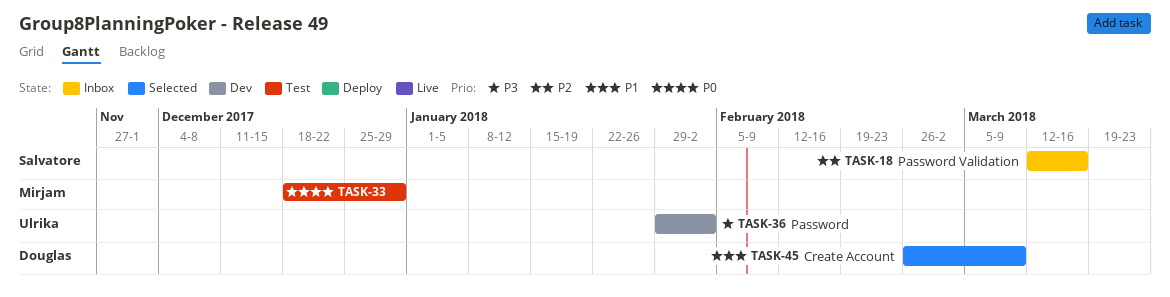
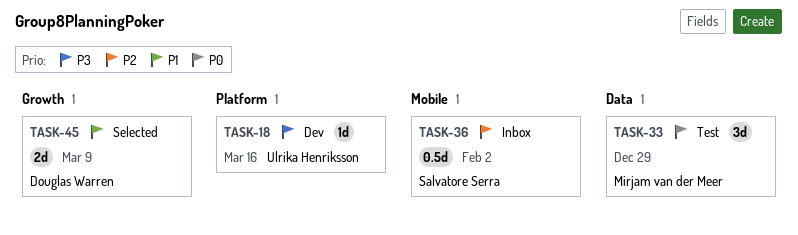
TASK-18, status: Inbox -> Dev
TASK-18, owner: Salvatore Serra -> Ulrika Henriksson
TASK-18, priority: P2 -> P3
TASK-36, status: Dev -> Inbox
TASK-36, owner: Ulrika Henriksson -> Salvatore Serra
TASK-36, priority: P3 -> P2

